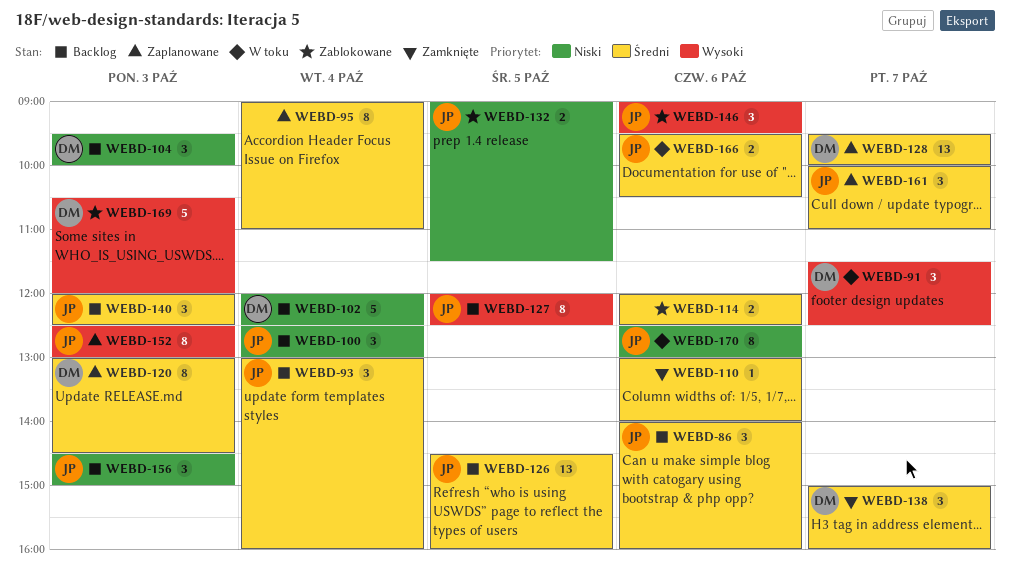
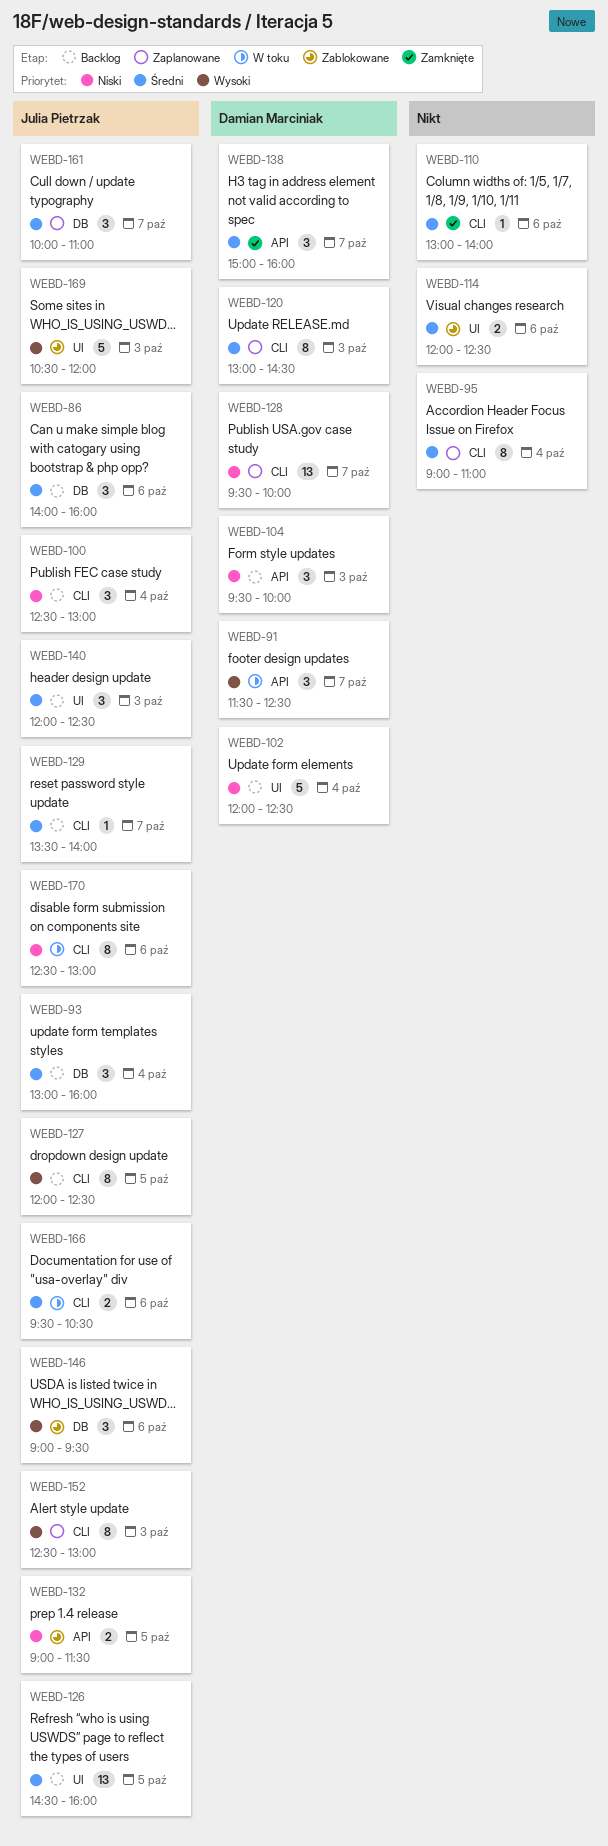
WEBD-128, priority: Średni -> Niski
WEBD-129: none -> present
WEBD-156: present -> none
WEBD-169, owner: Damian Marciniak -> Julia Pietrzak

